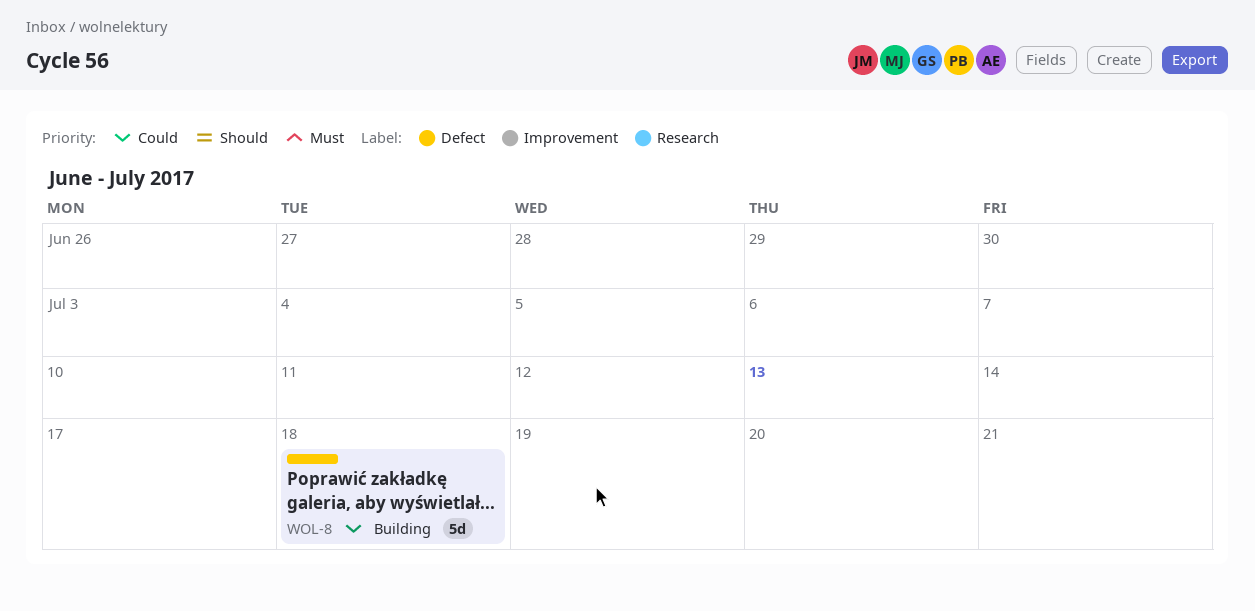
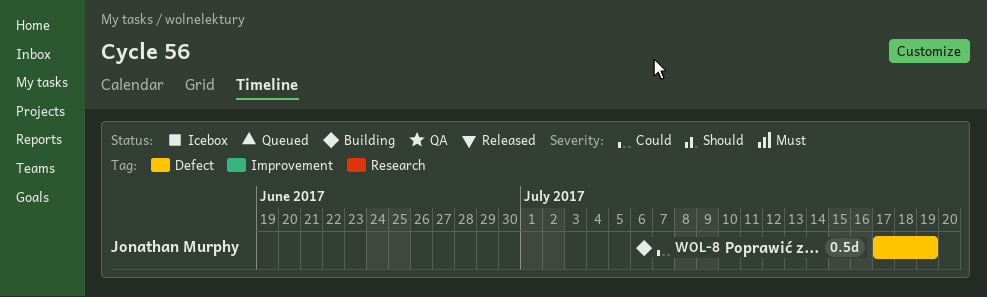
WOL-8, estimate: 5d -> 0.5d
WOL-8, due: Jul 18 -> Jul 19

